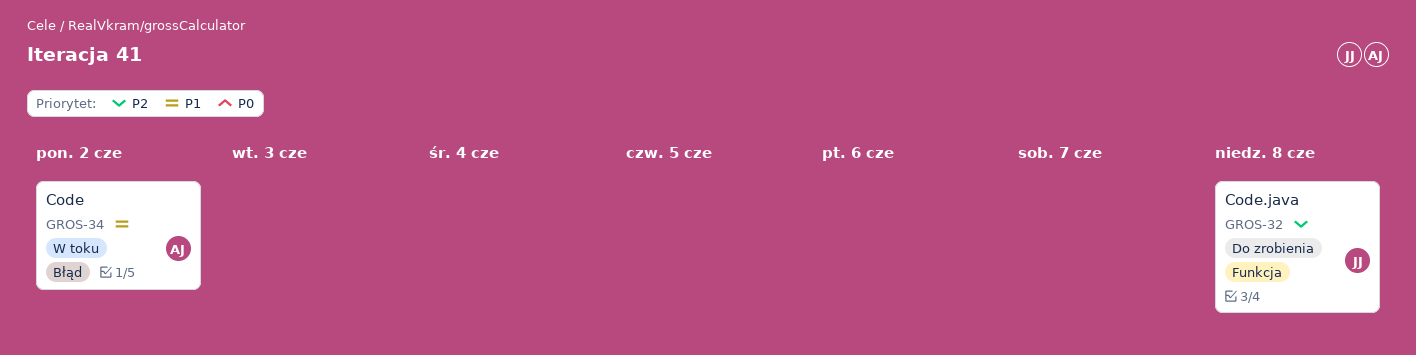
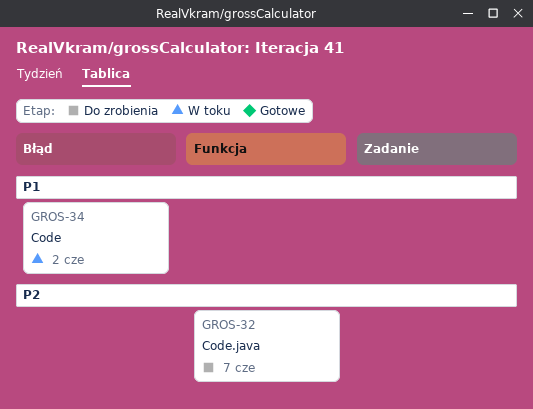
GROS-32, due: Jun 8 -> Jun 7

